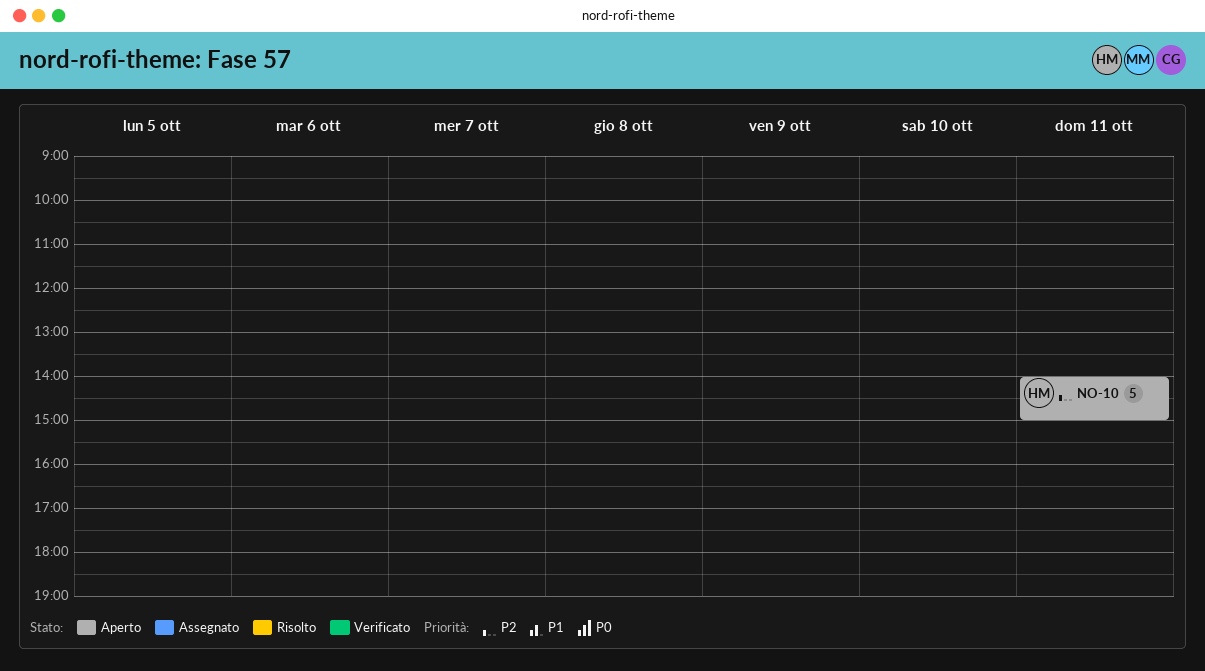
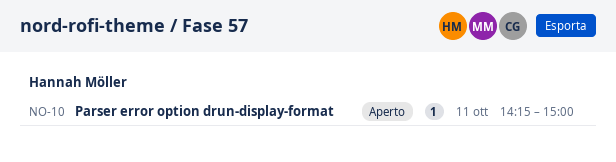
NO-10, estimate: 5 -> 1
NO-10, begins: 14:00 -> 14:15

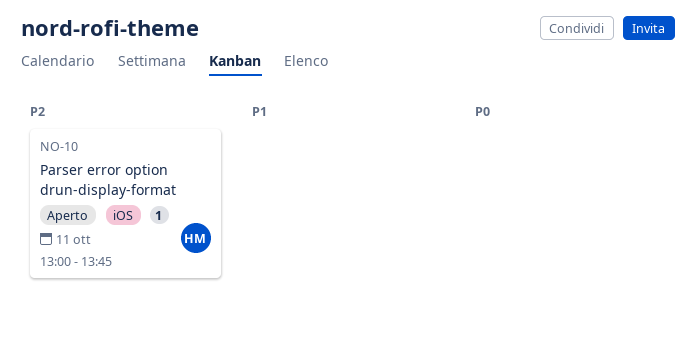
NO-10, begins: 14:15 -> 13:00
NO-10, ends: 15:00 -> 13:45

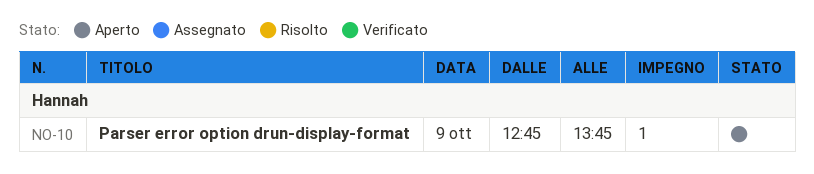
NO-10, day: Oct 11 -> Oct 9
NO-10, begins: 13:00 -> 12:45

